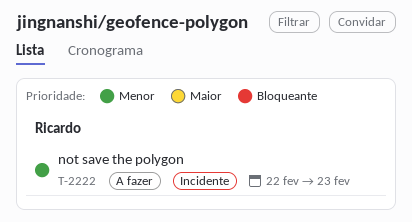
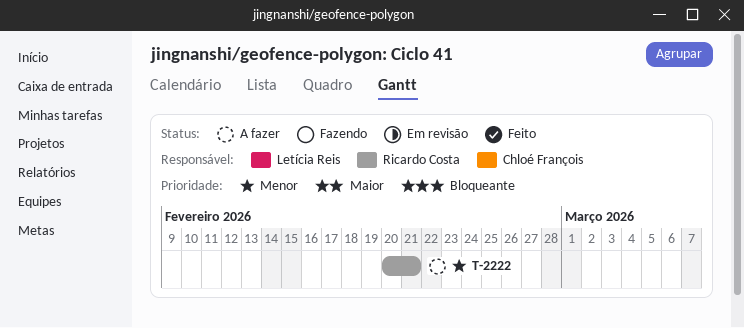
T-2222, start: Feb 22 -> Feb 20
T-2222, due: Feb 23 -> Feb 21

